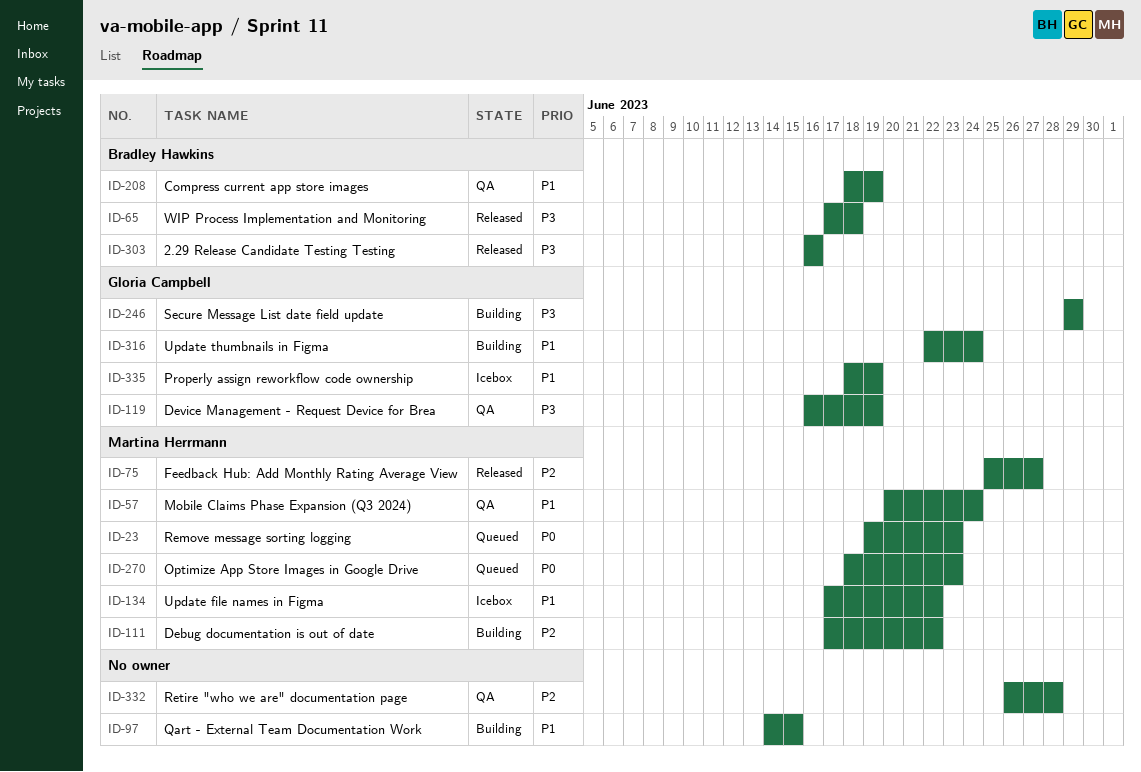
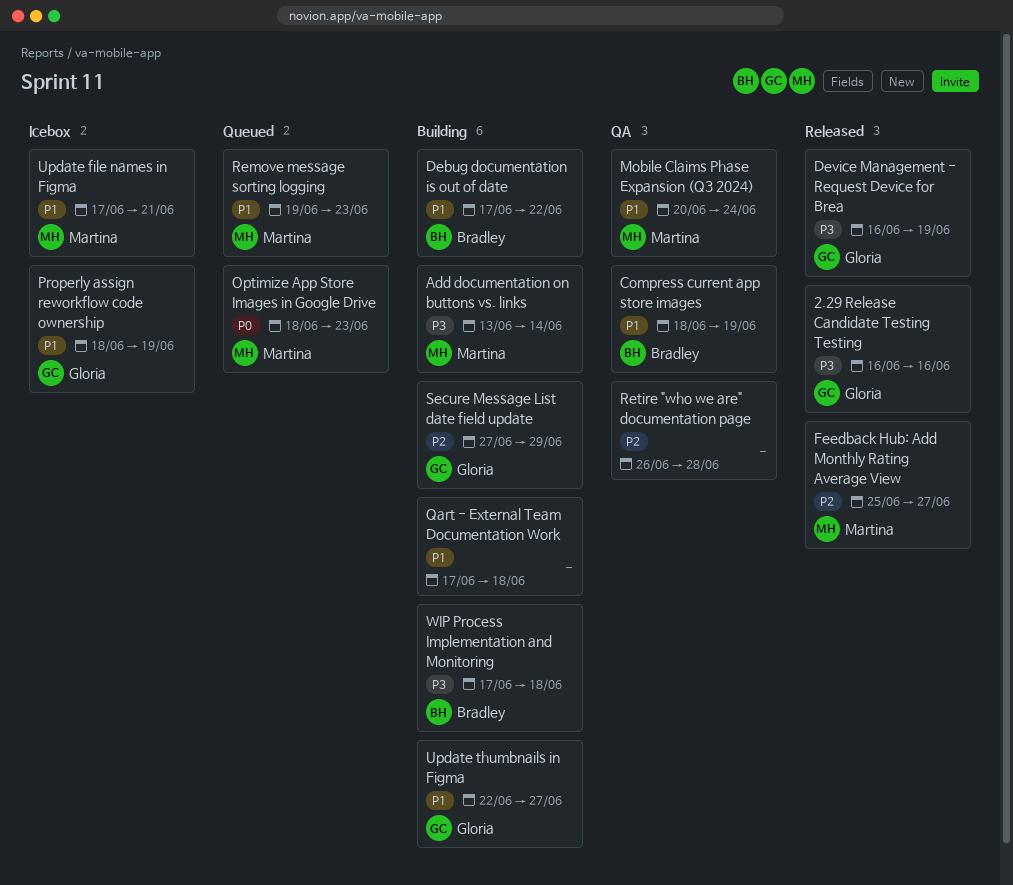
2.29 Release Candidate Testing Testing, owner: Bradley Hawkins -> Gloria Campbell
Add documentation on buttons vs. links: none -> present
Debug documentation is out of date, owner: Martina Herrmann -> Bradley Hawkins
Debug documentation is out of date, priority: P2 -> P1
Device Management - Request Device for Brea, status: QA -> Released
Qart - External Team Documentation Work, start: Jun 14 -> Jun 17
Qart - External Team Documentation Work, due: Jun 15 -> Jun 18
Remove message sorting logging, priority: P0 -> P1
Secure Message List date field update, priority: P3 -> P2
Secure Message List date field update, start: Jun 29 -> Jun 27
Update file names in Figma, due: Jun 22 -> Jun 21
Update thumbnails in Figma, due: Jun 24 -> Jun 27
WIP Process Implementation and Monitoring, status: Released -> Building

